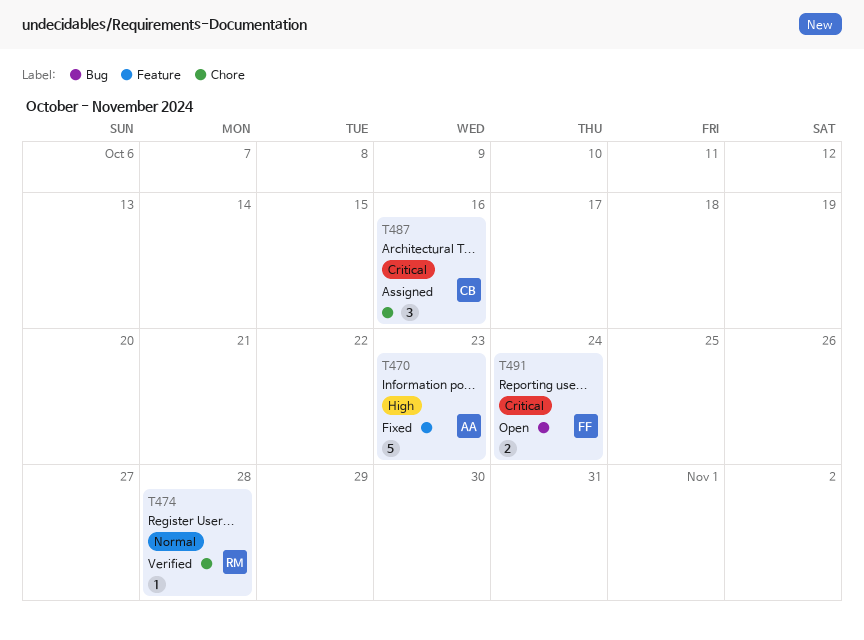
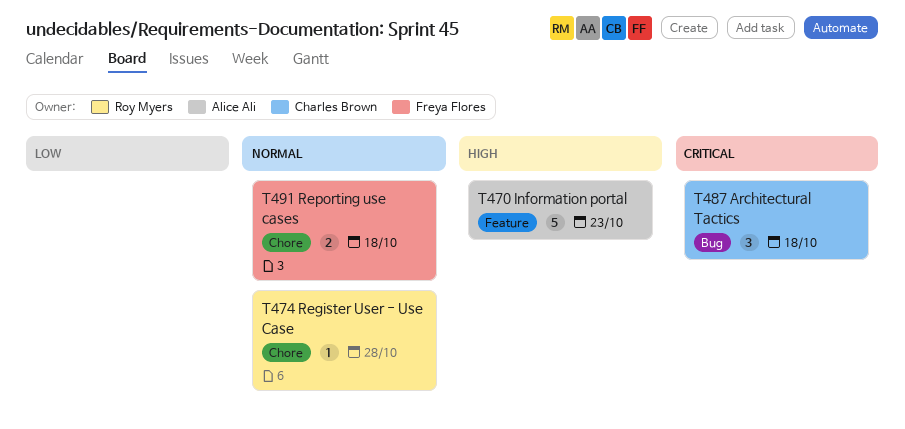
T487, label: Chore -> Bug
T487, due: Oct 16 -> Oct 18
T491, priority: Critical -> Normal
T491, label: Bug -> Chore
T491, due: Oct 24 -> Oct 18

